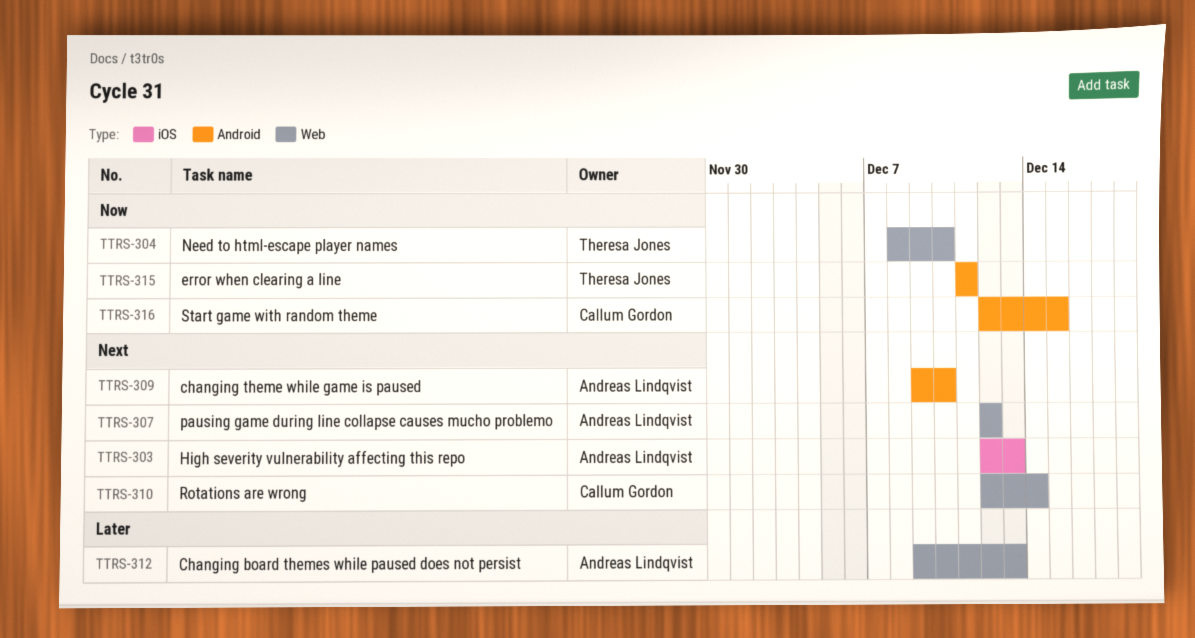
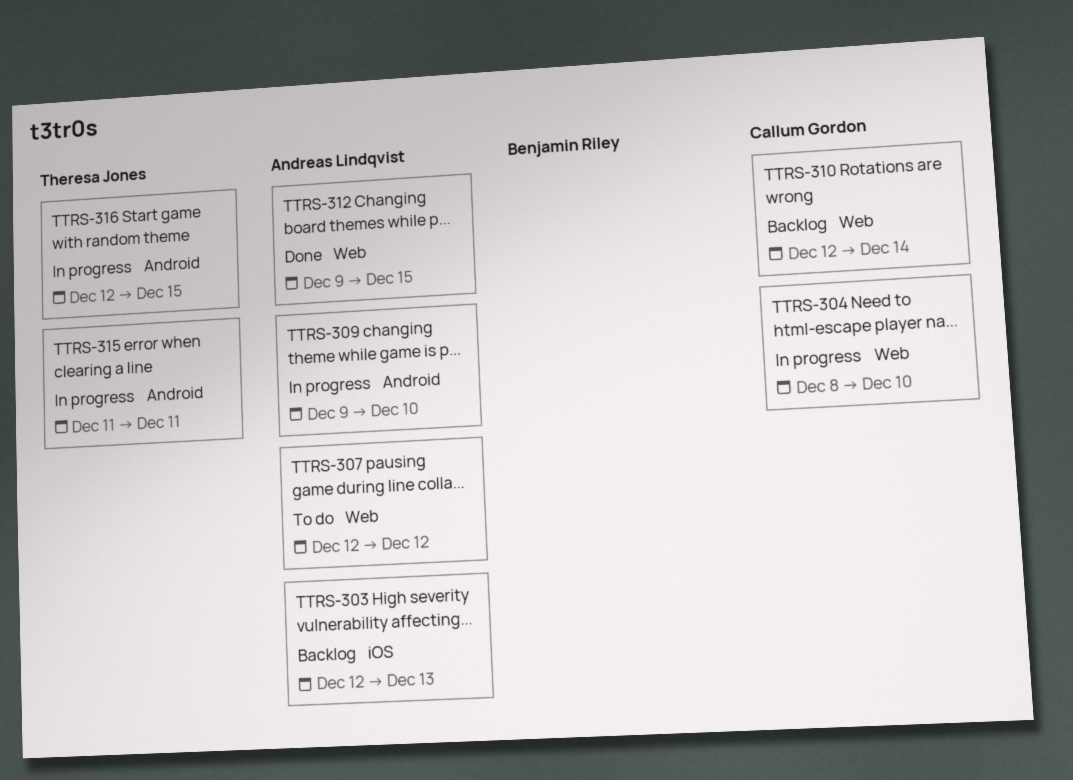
TTRS-304, owner: Theresa Jones -> Callum Gordon
TTRS-312, due: Dec 13 -> Dec 15
TTRS-316, owner: Callum Gordon -> Theresa Jones

